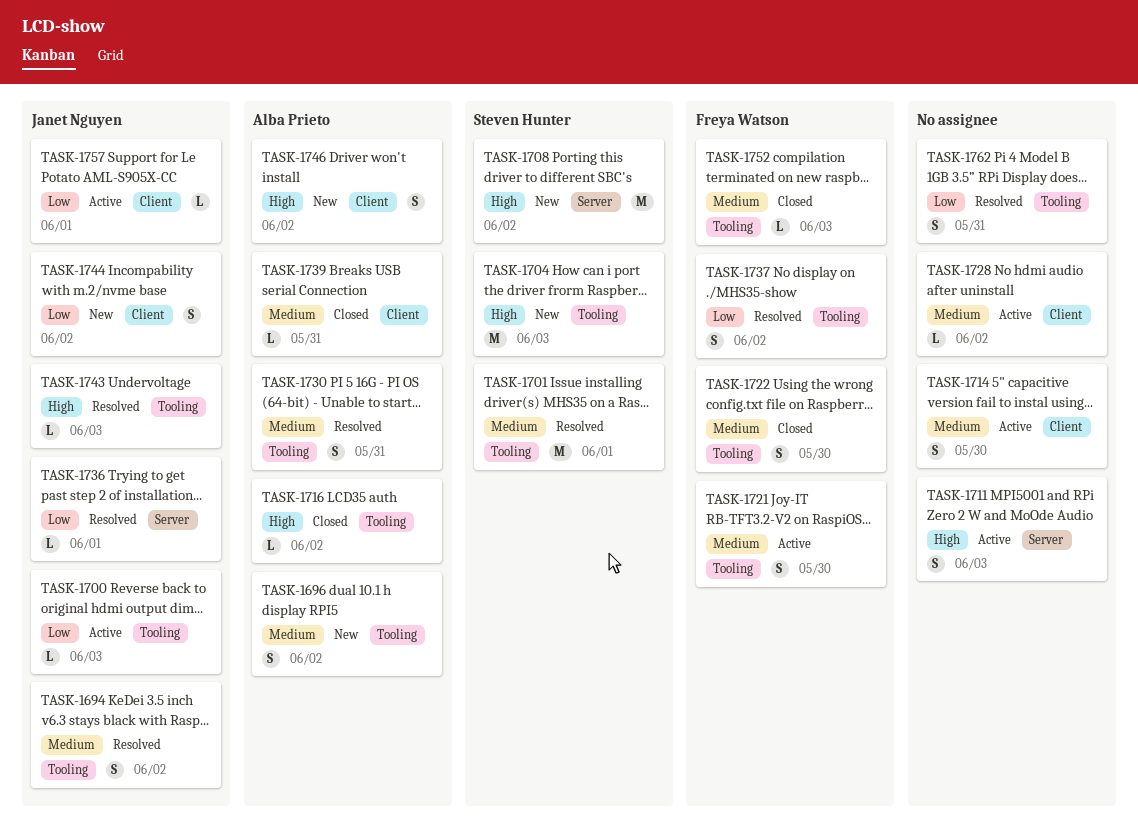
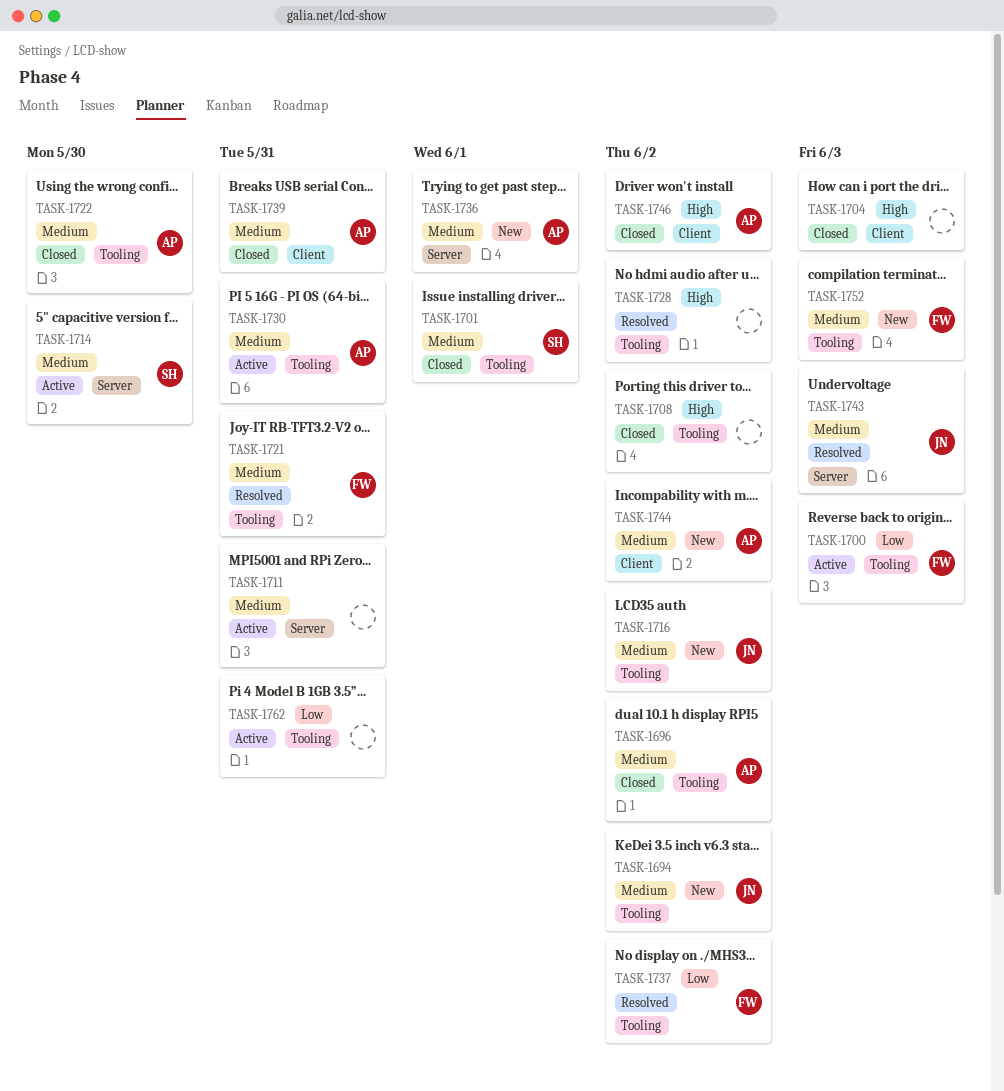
TASK-1694, status: Resolved -> New
TASK-1696, status: New -> Closed
TASK-1700, owner: Janet Nguyen -> Freya Watson
TASK-1701, status: Resolved -> Closed
TASK-1704, status: New -> Closed
TASK-1704, owner: Steven Hunter -> none
TASK-1704, label: Tooling -> Client
TASK-1708, status: New -> Closed
TASK-1708, owner: Steven Hunter -> none
TASK-1708, label: Server -> Tooling
TASK-1711, priority: High -> Medium
TASK-1711, due: Jun 3 -> May 31
TASK-1714, owner: none -> Steven Hunter
TASK-1714, label: Client -> Server
TASK-1716, status: Closed -> New
TASK-1716, owner: Alba Prieto -> Janet Nguyen
TASK-1716, priority: High -> Medium
TASK-1721, status: Active -> Resolved
TASK-1721, due: May 30 -> May 31
TASK-1722, owner: Freya Watson -> Alba Prieto
TASK-1728, status: Active -> Resolved
TASK-1728, priority: Medium -> High
TASK-1728, label: Client -> Tooling
TASK-1730, status: Resolved -> Active
TASK-1736, status: Resolved -> New
TASK-1736, owner: Janet Nguyen -> Alba Prieto
TASK-1736, priority: Low -> Medium
TASK-1743, priority: High -> Medium
TASK-1743, label: Tooling -> Server
TASK-1744, owner: Janet Nguyen -> Alba Prieto
TASK-1744, priority: Low -> Medium
TASK-1746, status: New -> Closed
TASK-1752, status: Closed -> New
TASK-1757: present -> none
TASK-1762, status: Resolved -> Active

